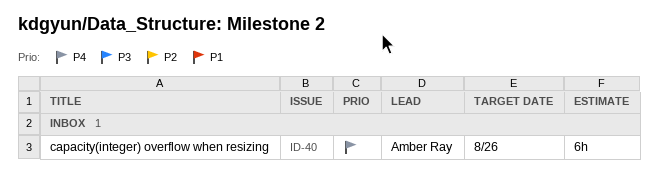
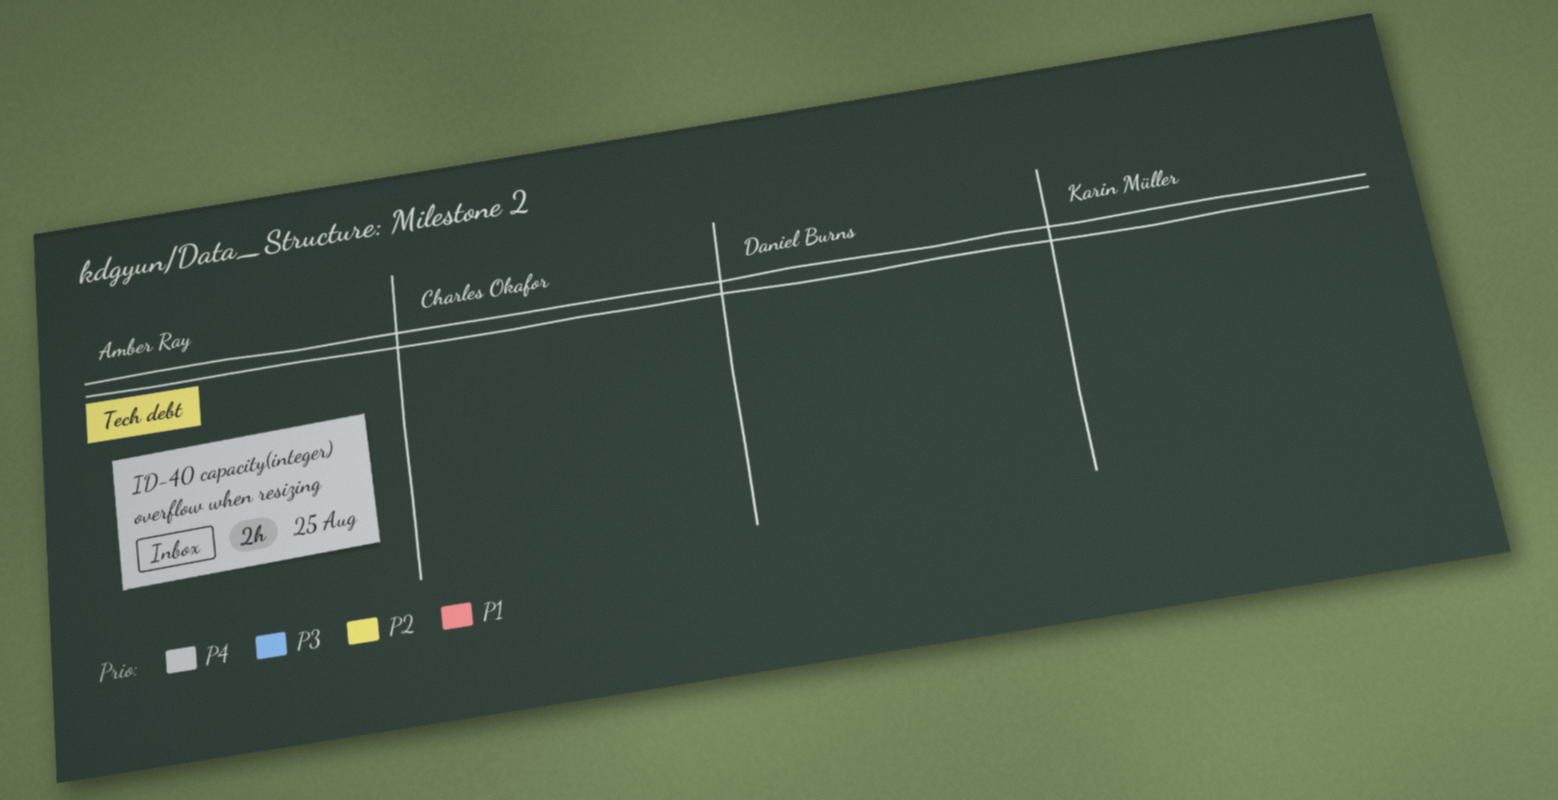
ID-40, estimate: 6h -> 2h
ID-40, due: Aug 26 -> Aug 25

